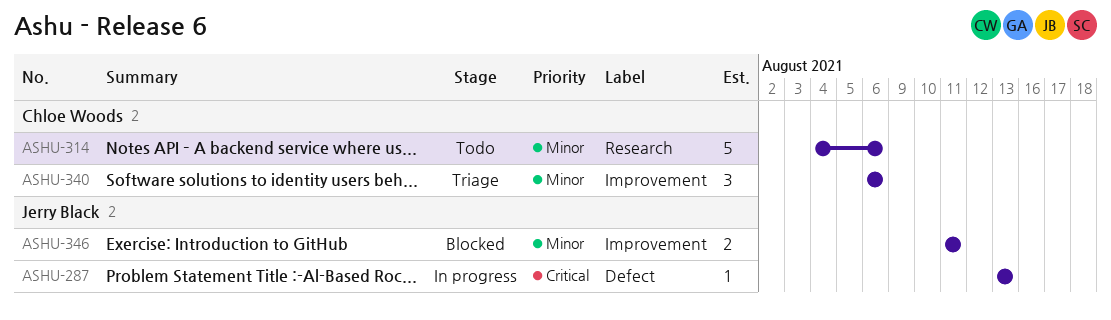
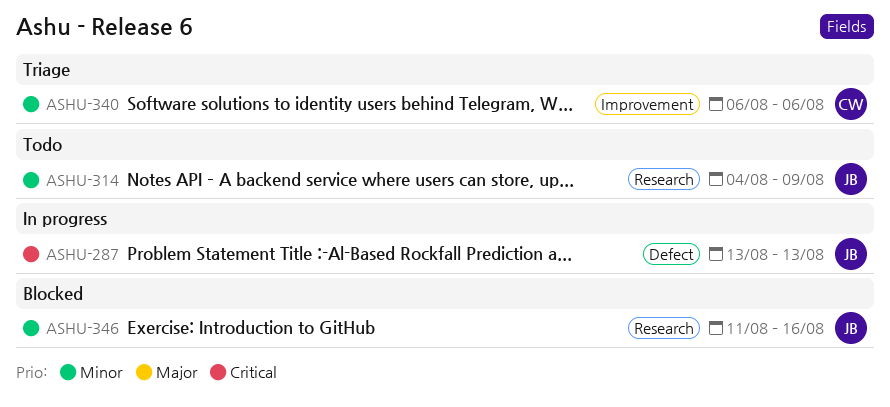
ASHU-314, owner: Chloe Woods -> Jerry Black
ASHU-314, due: Aug 6 -> Aug 9
ASHU-346, label: Improvement -> Research
ASHU-346, due: Aug 11 -> Aug 16

